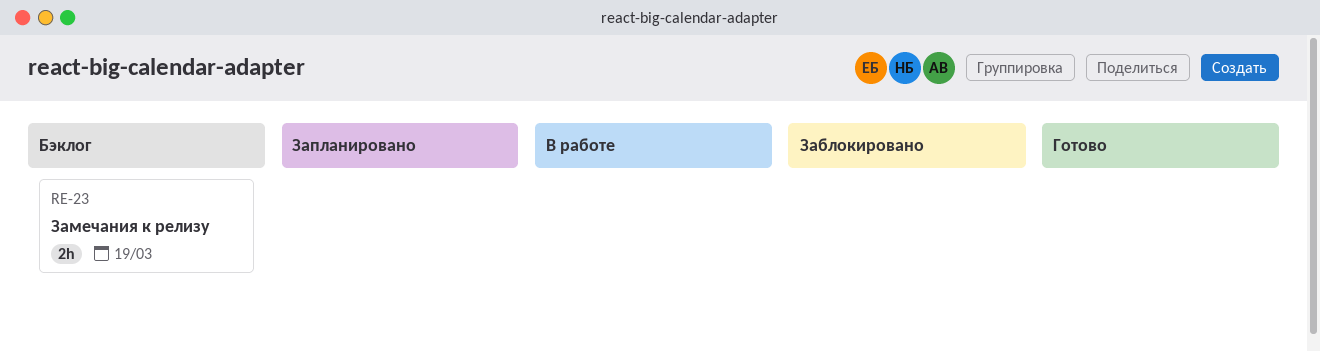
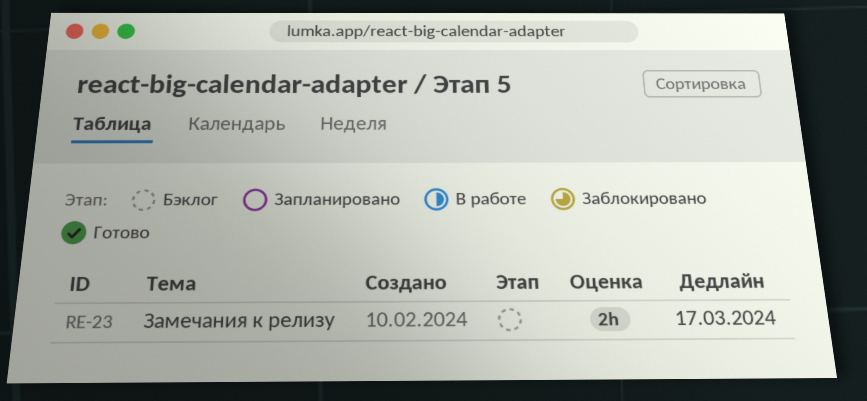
RE-23, due: Mar 19 -> Mar 17

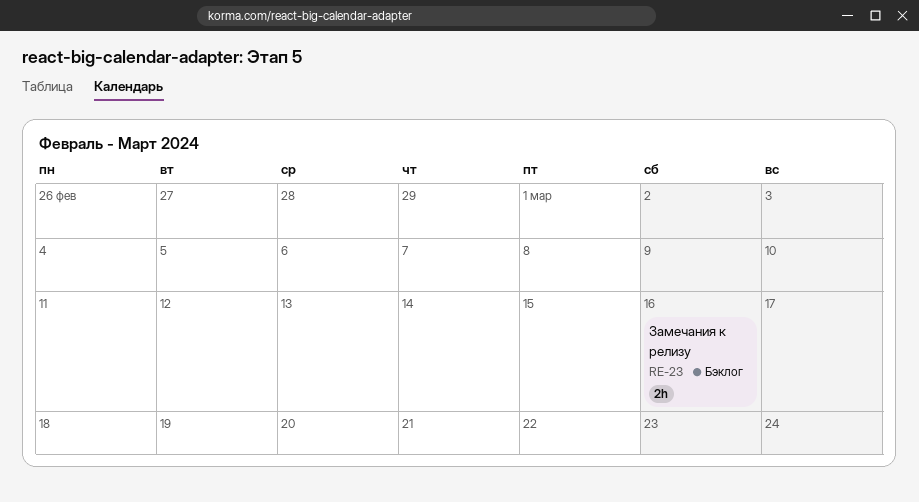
RE-23, due: Mar 17 -> Mar 16

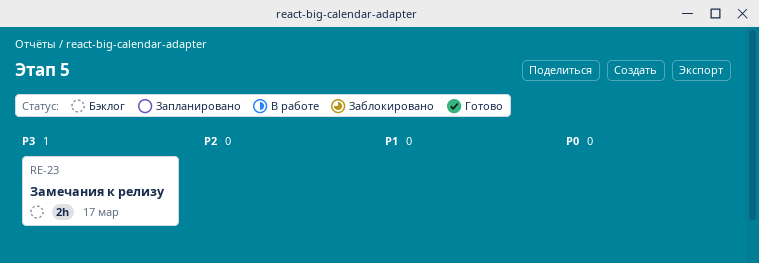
RE-23, due: Mar 16 -> Mar 17

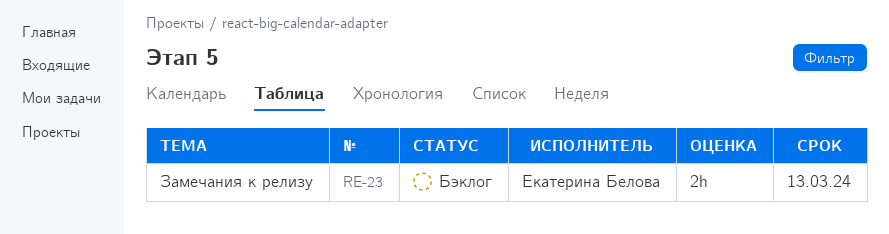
RE-23, due: Mar 17 -> Mar 13

